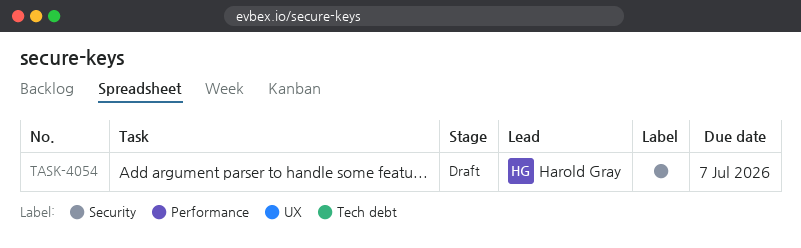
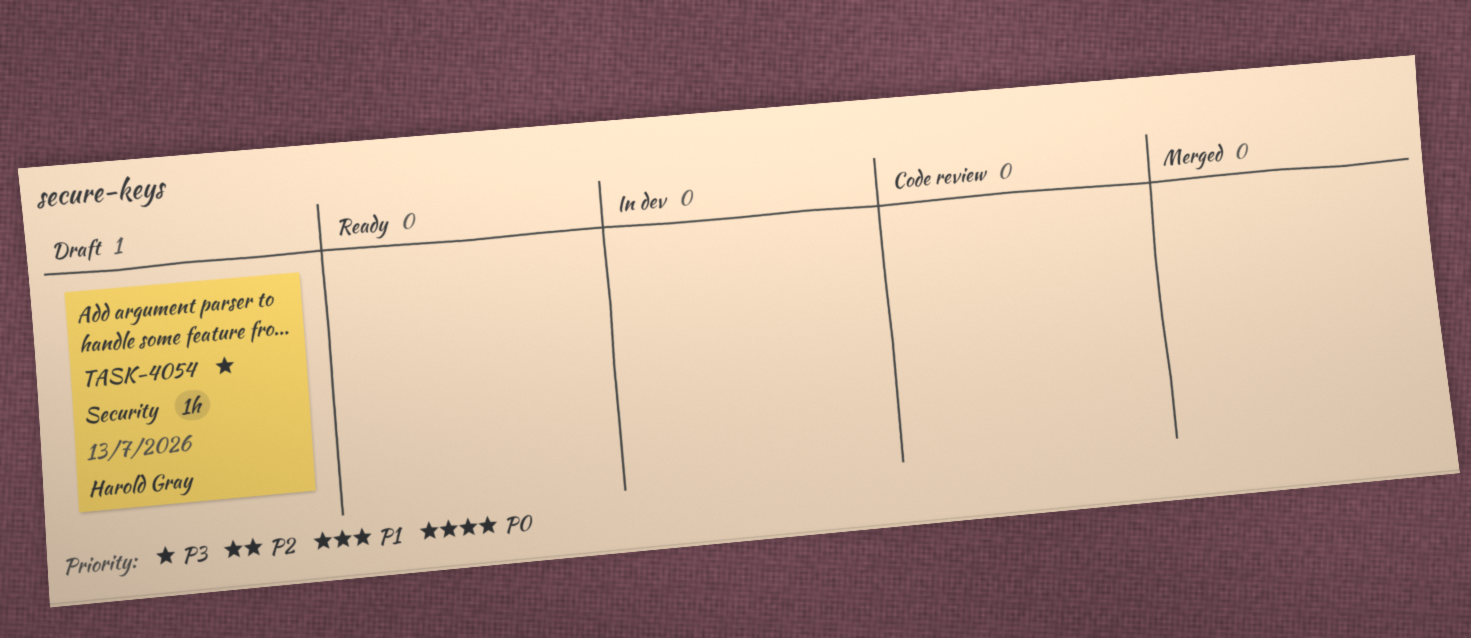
TASK-4054, due: Jul 7 -> Jul 13

